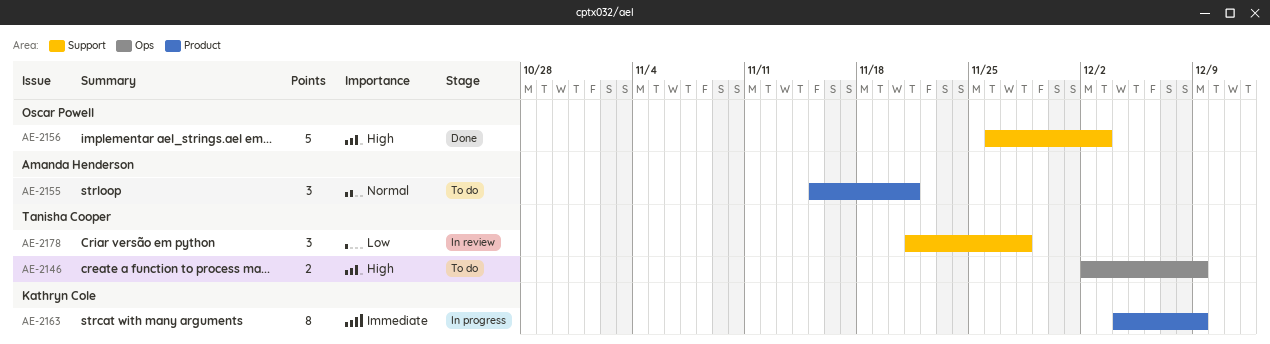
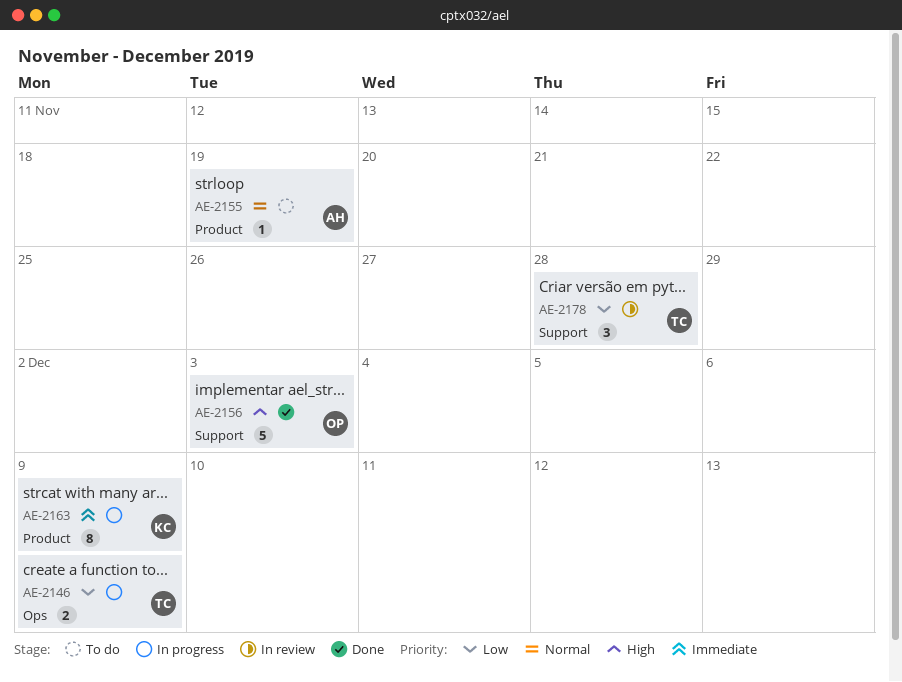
AE-2146, status: To do -> In progress
AE-2146, priority: High -> Low
AE-2155, estimate: 3 -> 1
AE-2155, due: Nov 21 -> Nov 19

